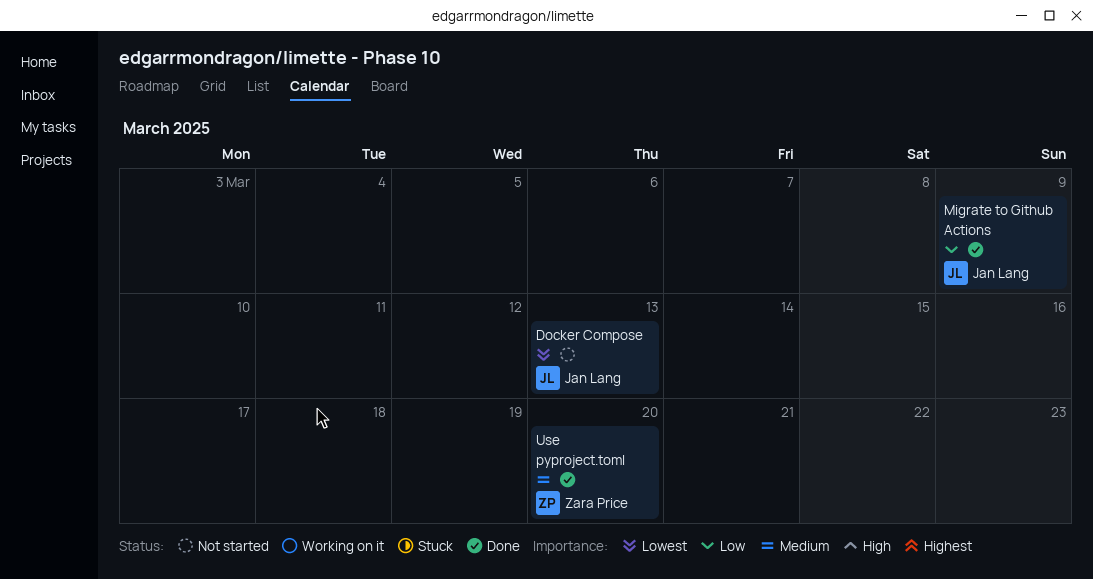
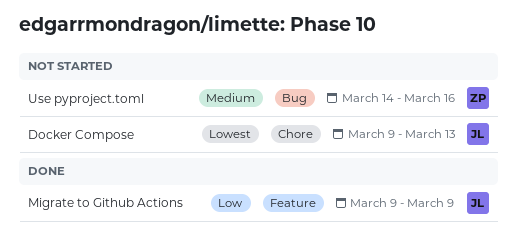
Use pyproject.toml, status: Done -> Not started
Use pyproject.toml, due: Mar 20 -> Mar 16

